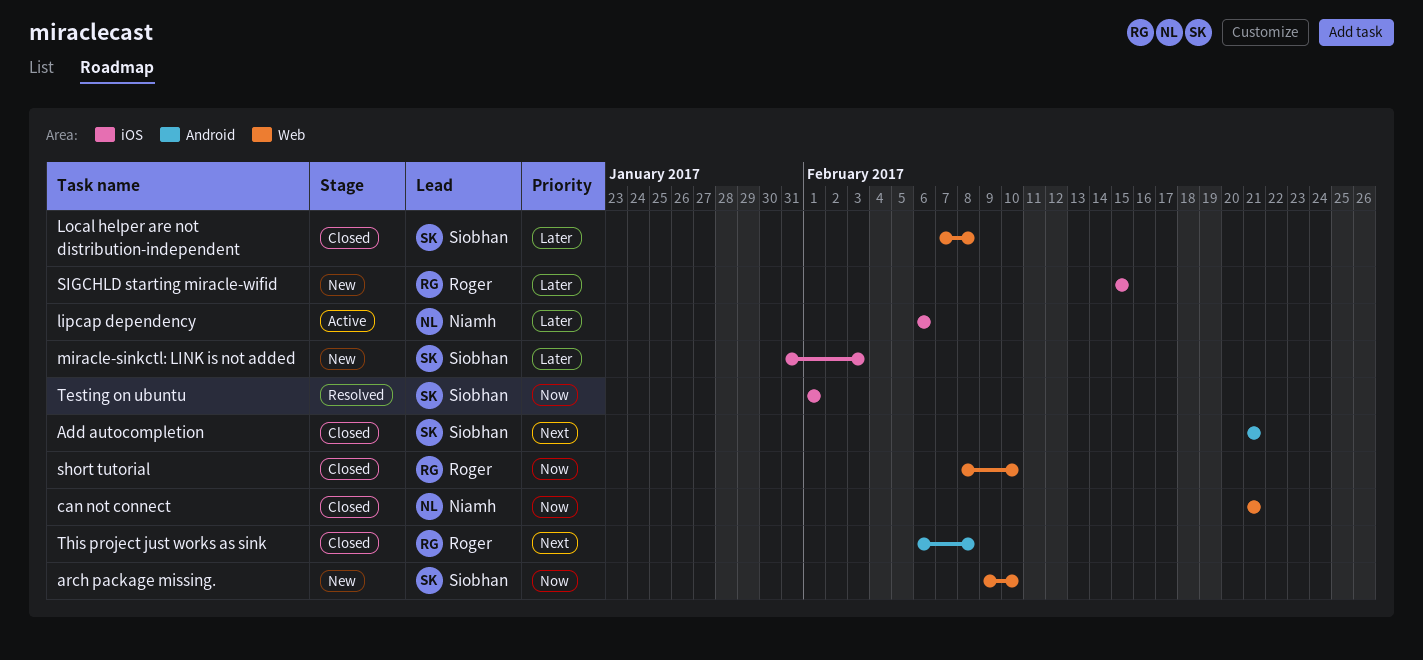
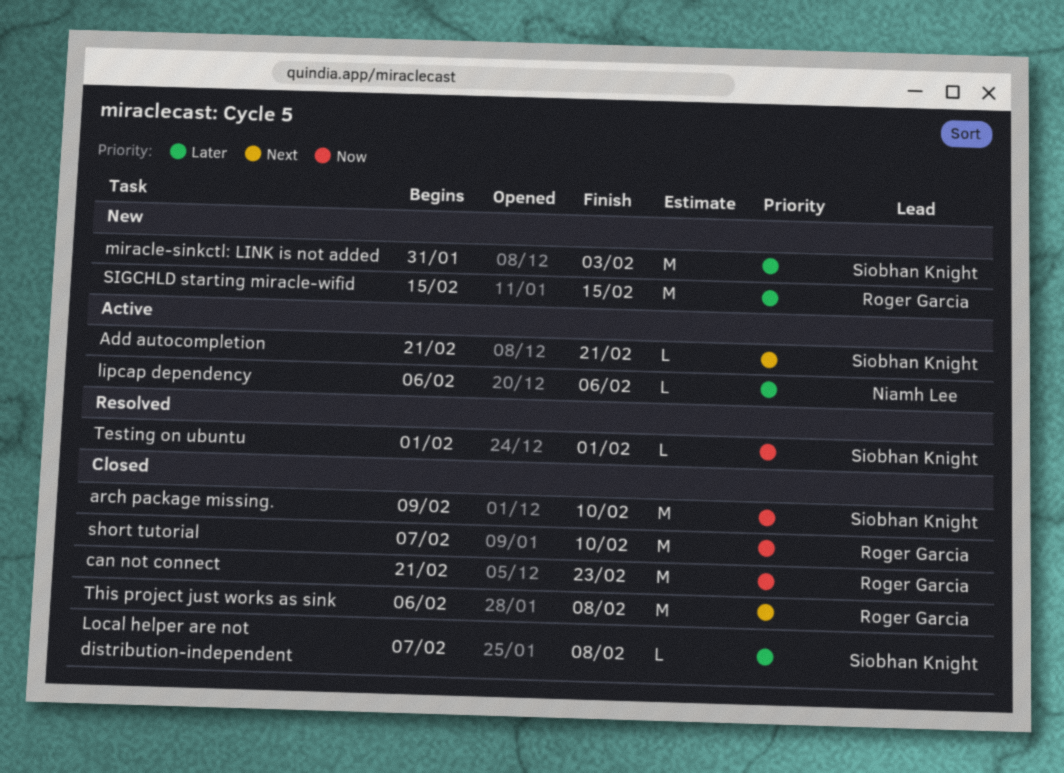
Add autocompletion, status: Closed -> Active
arch package missing., status: New -> Closed
can not connect, owner: Niamh Lee -> Roger Garcia
can not connect, due: Feb 21 -> Feb 23
short tutorial, start: Feb 8 -> Feb 7

